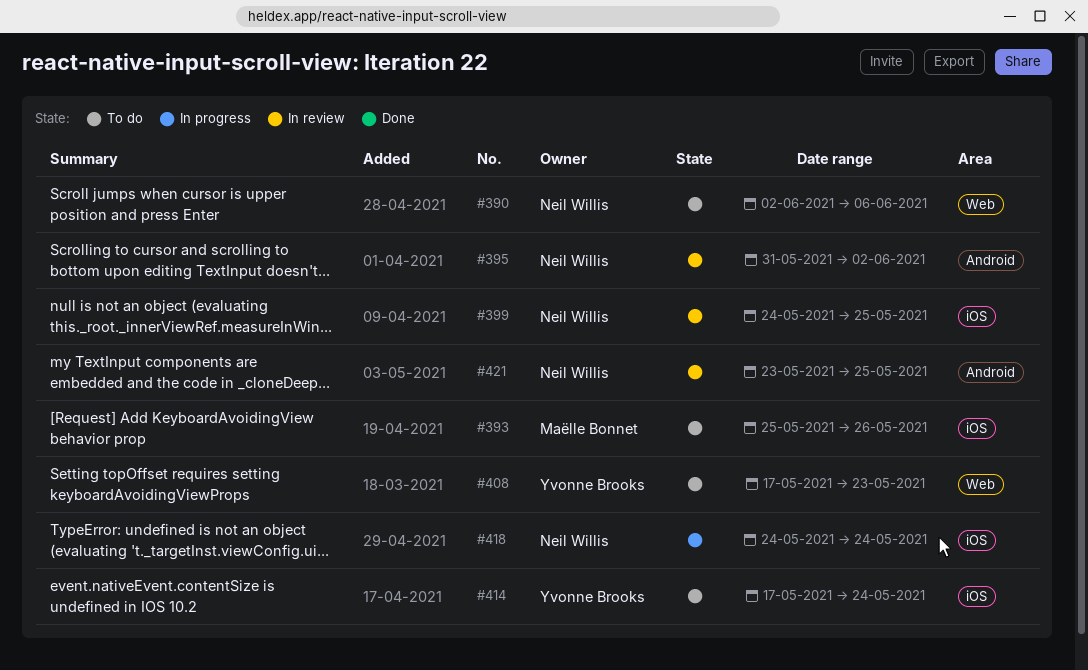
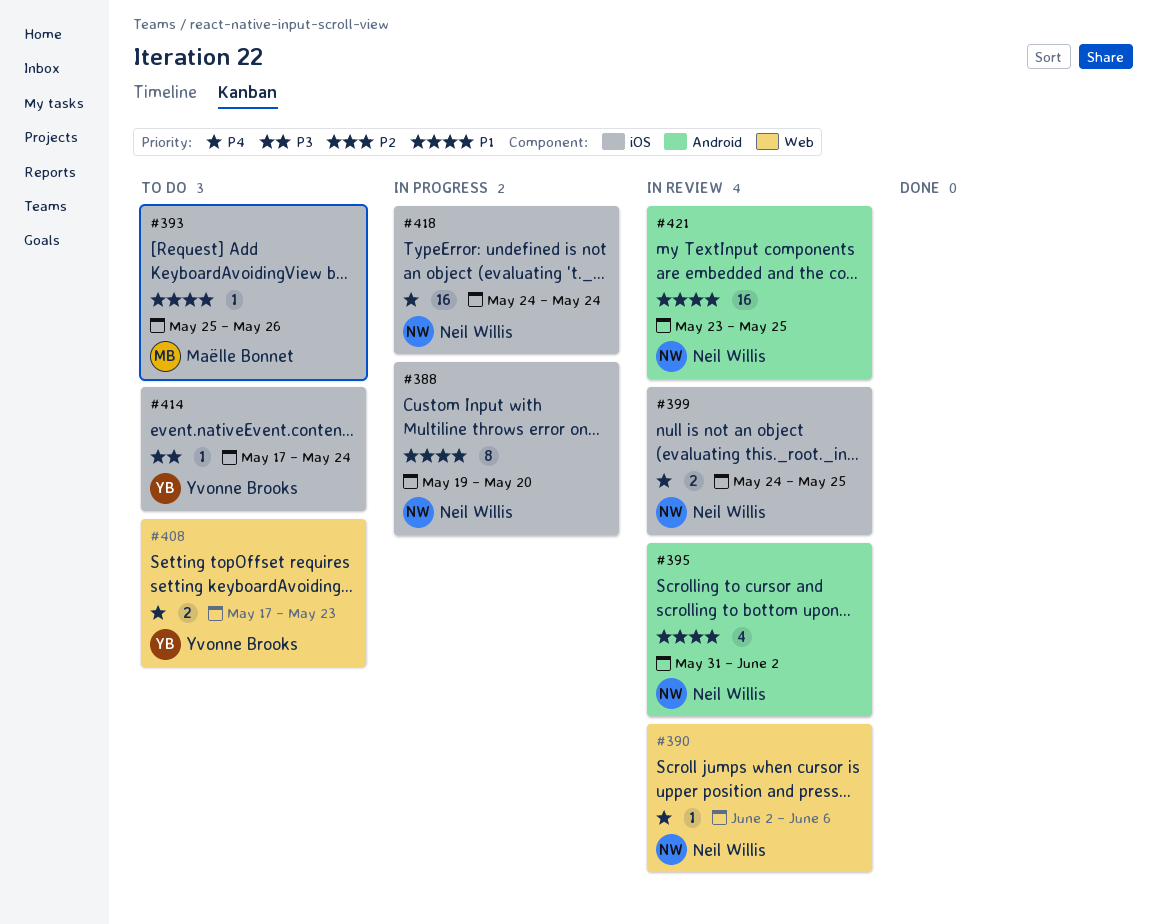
#388: none -> present
#390, status: To do -> In review

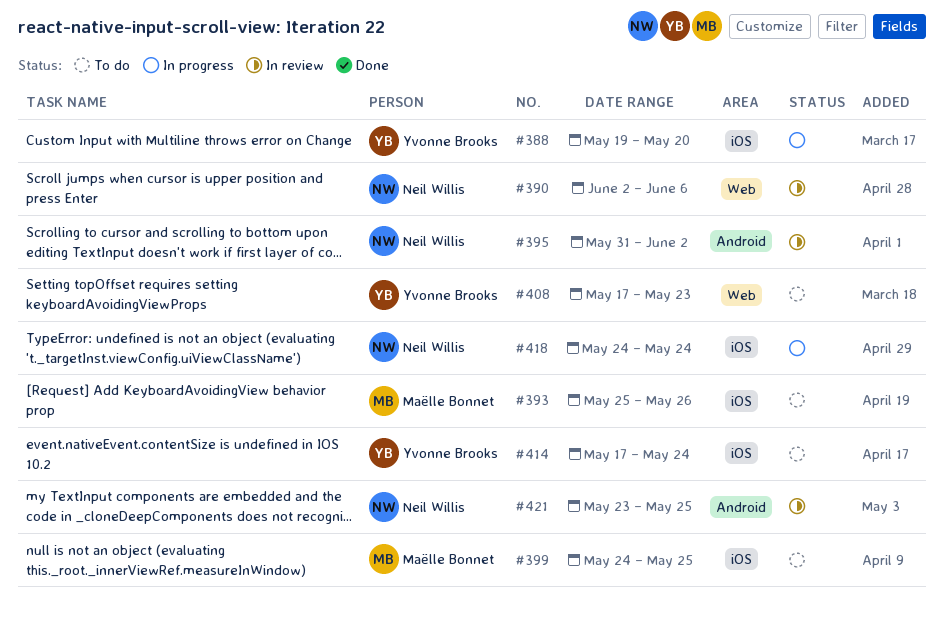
#388, owner: Neil Willis -> Yvonne Brooks
#399, status: In review -> To do
#399, owner: Neil Willis -> Maëlle Bonnet

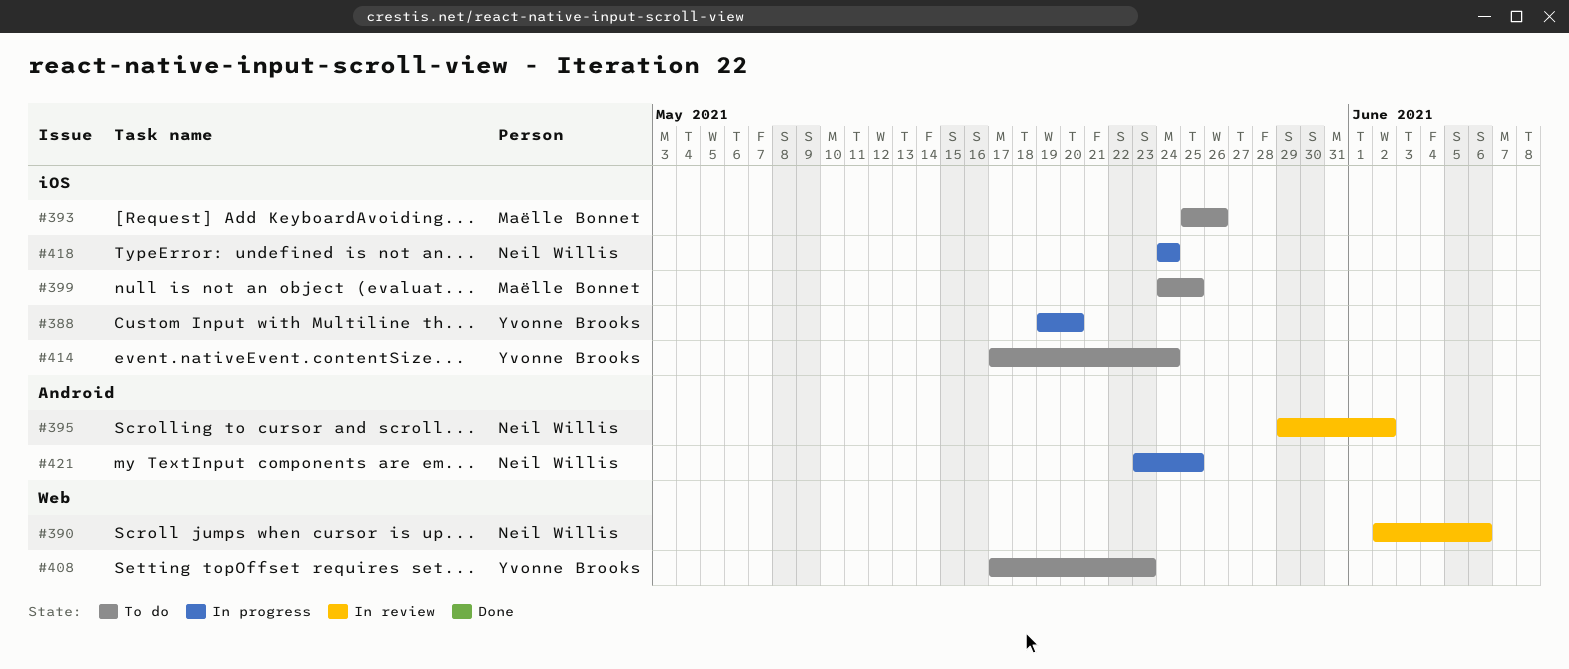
#395, start: May 31 -> May 29
#421, status: In review -> In progress

